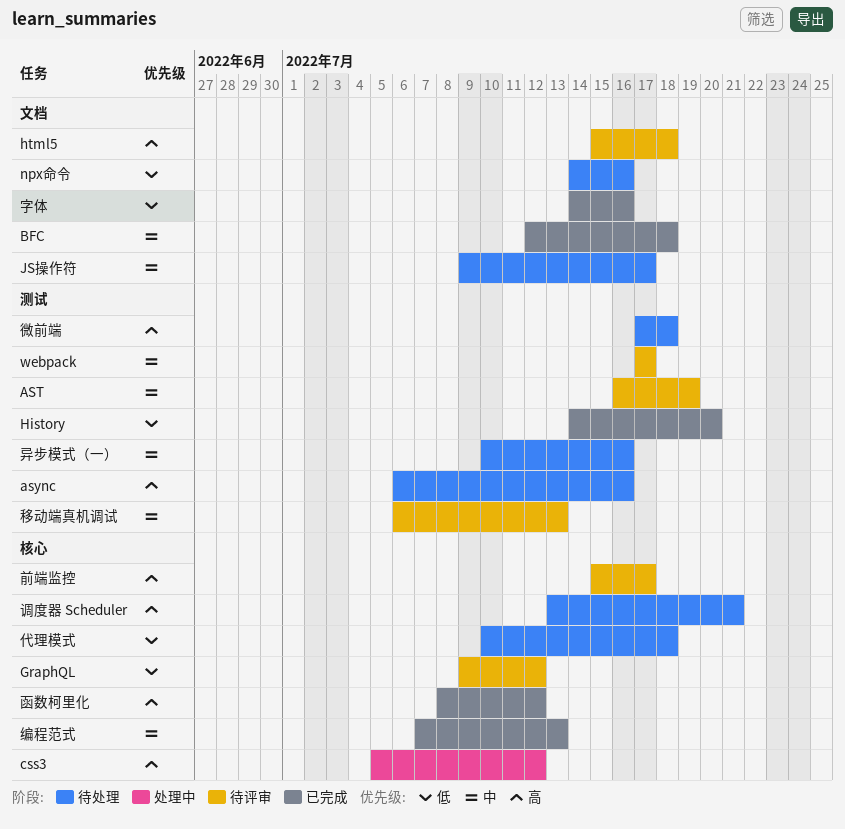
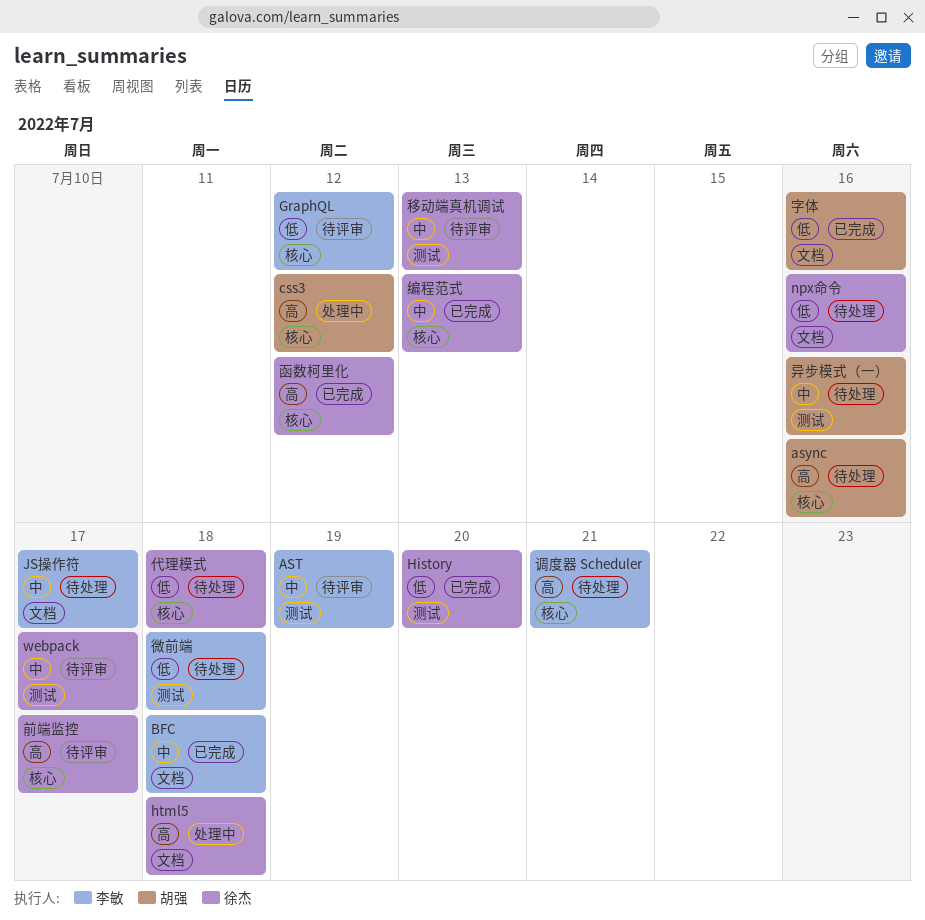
async, label: 测试 -> 核心
html5, status: 待评审 -> 处理中
微前端, priority: 高 -> 低

